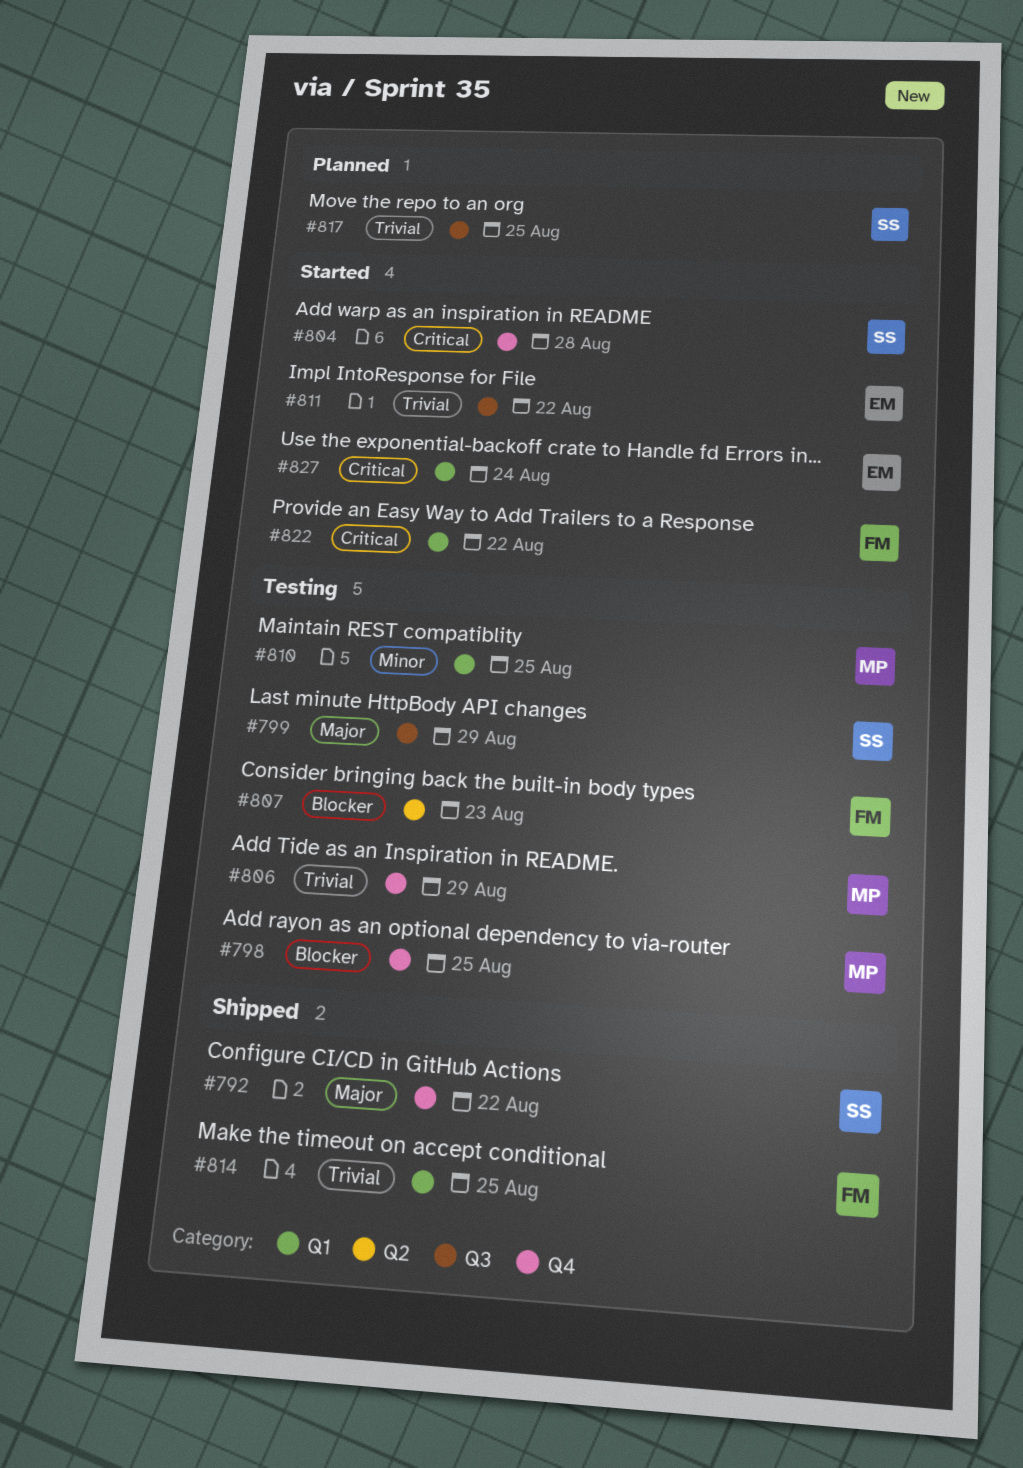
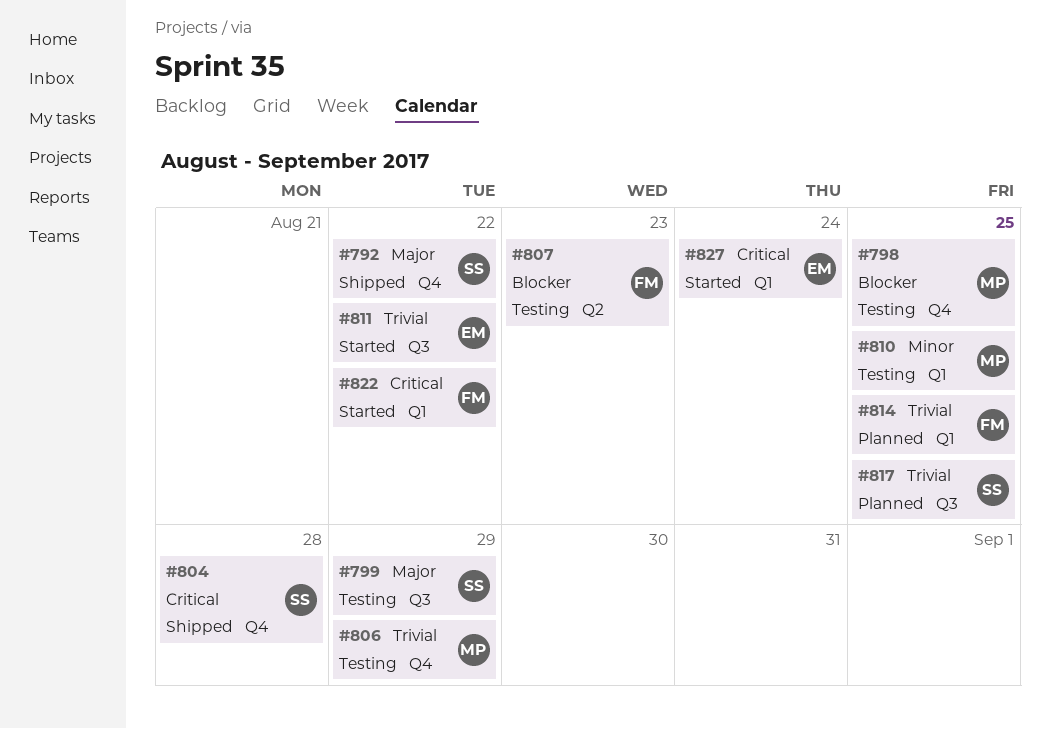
#804, status: Started -> Shipped
#814, status: Shipped -> Planned

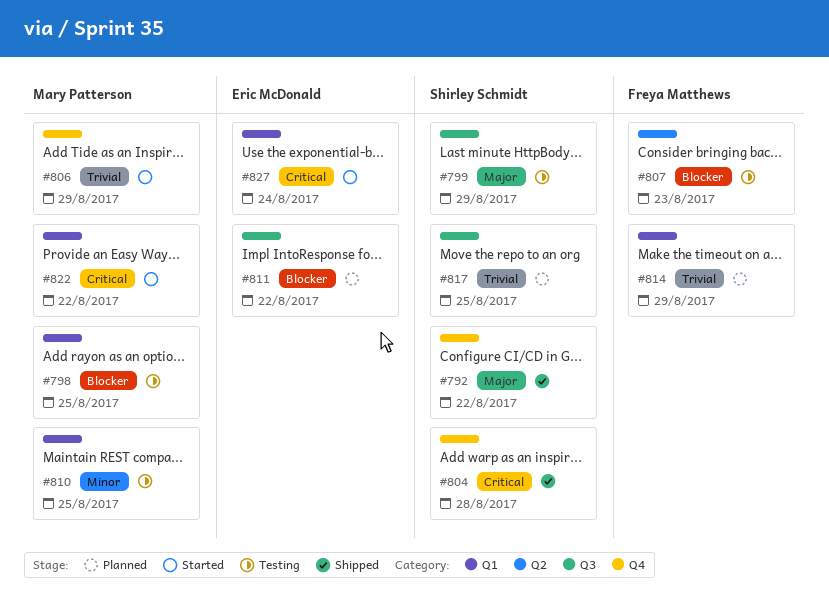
#798, label: Q4 -> Q1
#806, status: Testing -> Started
#811, status: Started -> Planned
#811, priority: Trivial -> Blocker
#814, due: Aug 25 -> Aug 29
#822, owner: Freya Matthews -> Mary Patterson

